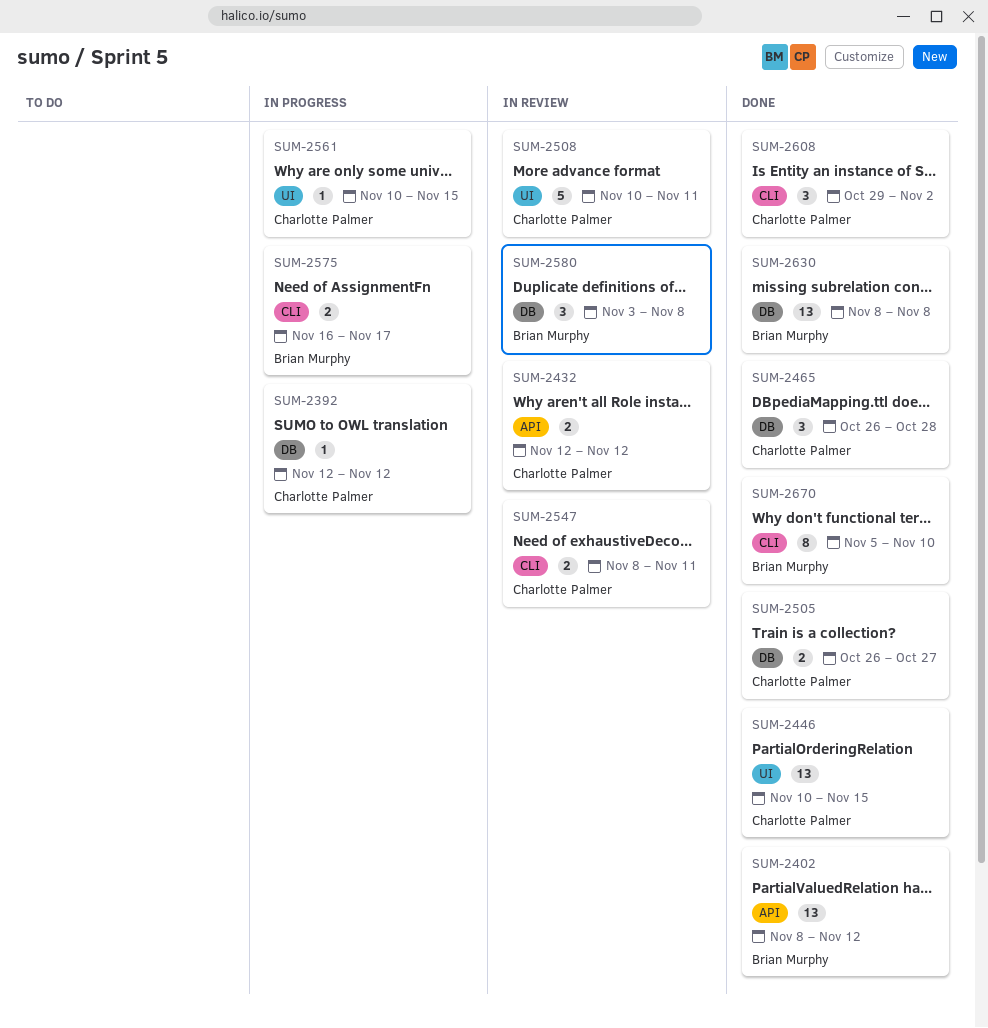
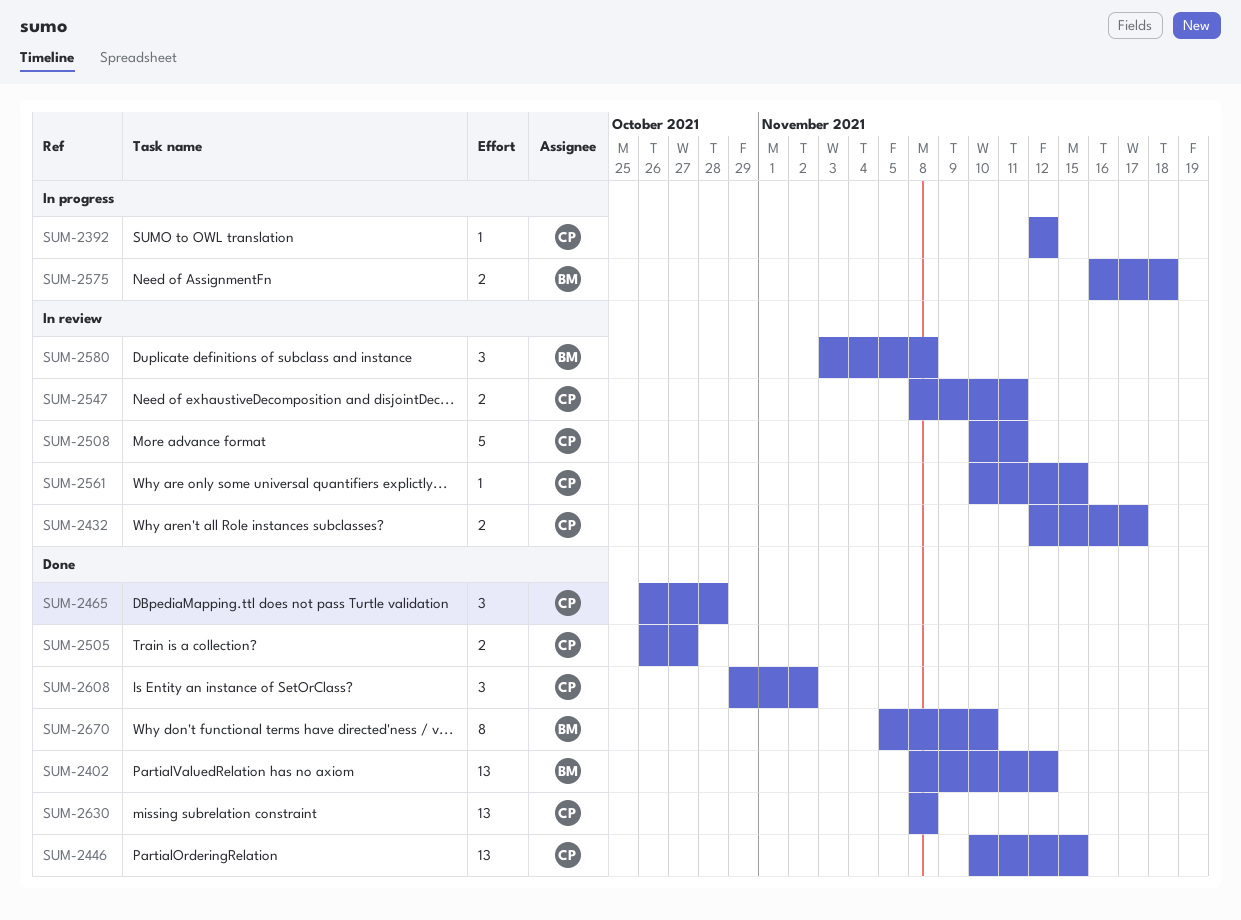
SUM-2432, due: Nov 12 -> Nov 17
SUM-2561, status: In progress -> In review
SUM-2575, due: Nov 17 -> Nov 18
SUM-2630, owner: Brian Murphy -> Charlotte Palmer

